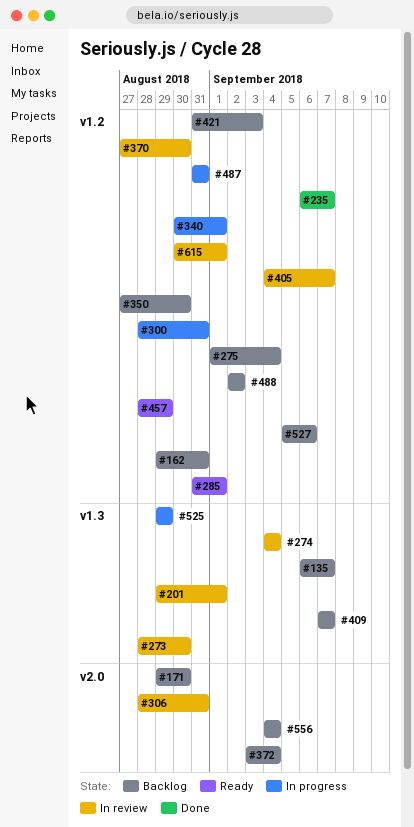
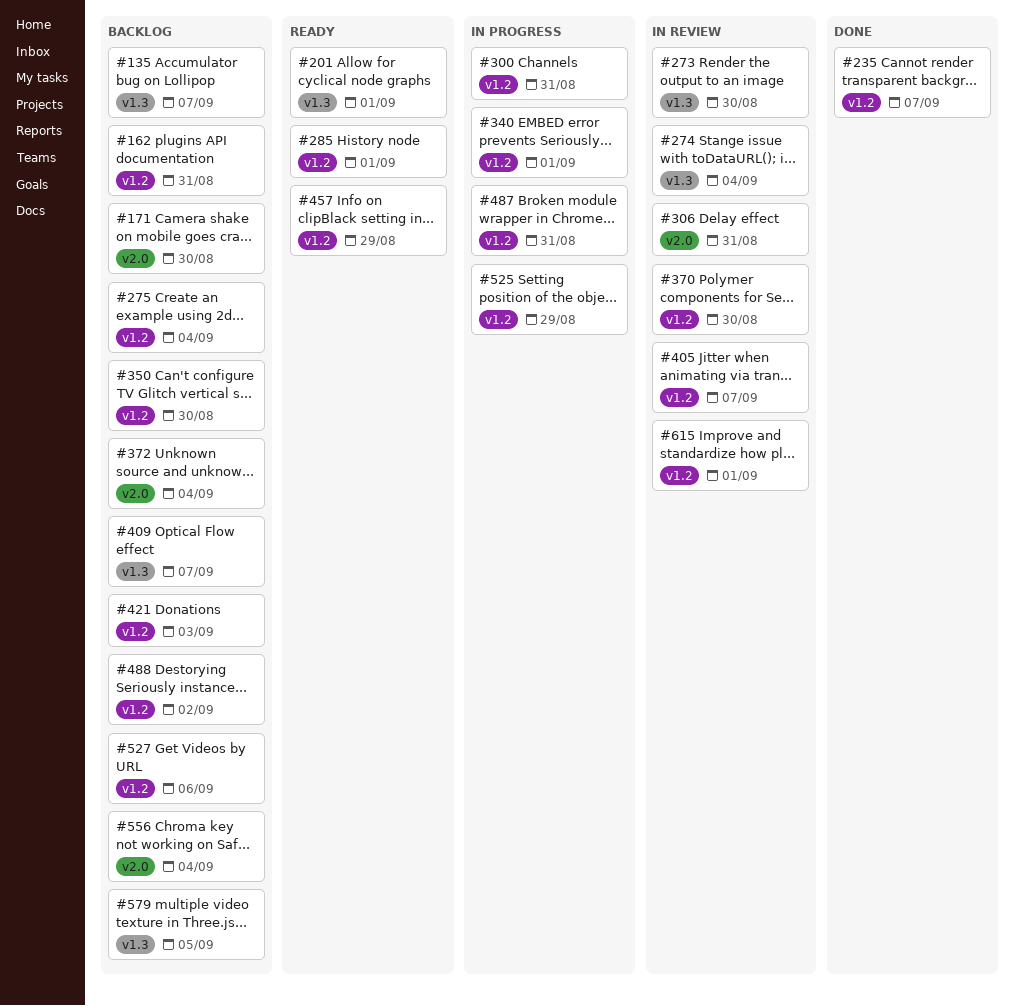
#201, status: In review -> Ready
#525, label: v1.3 -> v1.2
#579: none -> present

